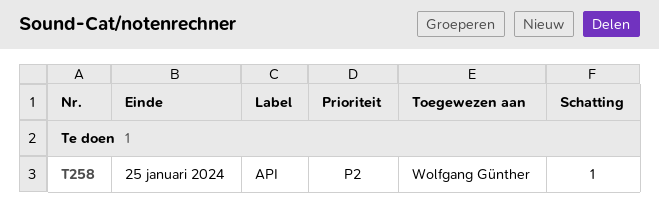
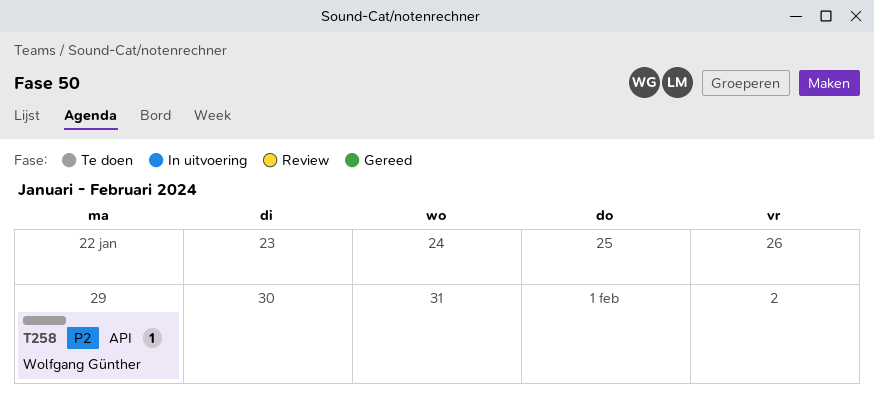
T258, due: Jan 25 -> Jan 29

